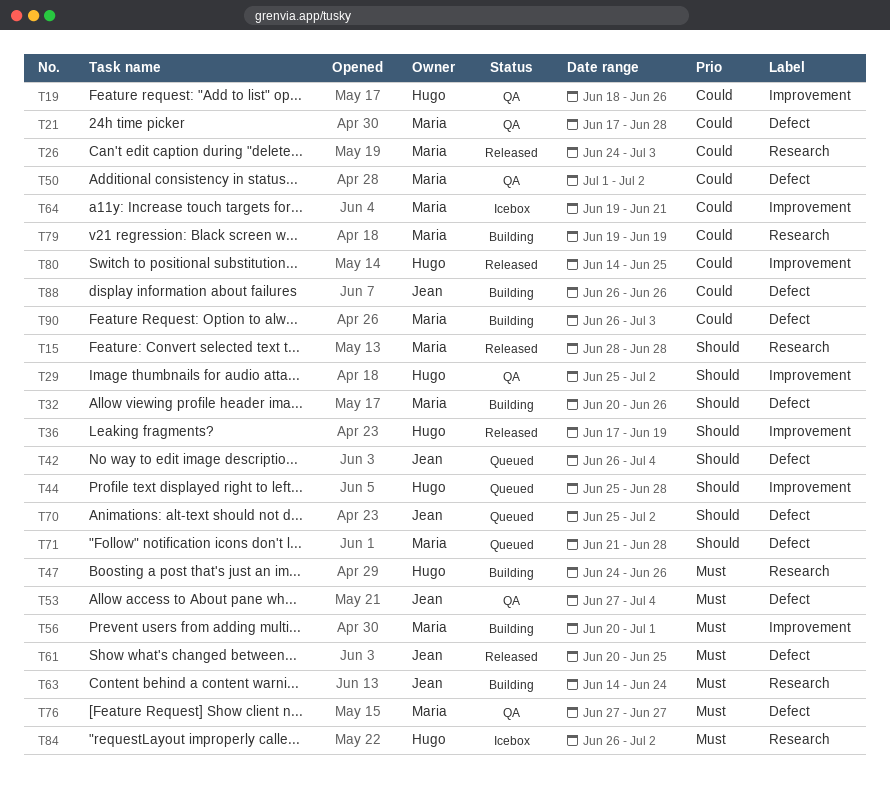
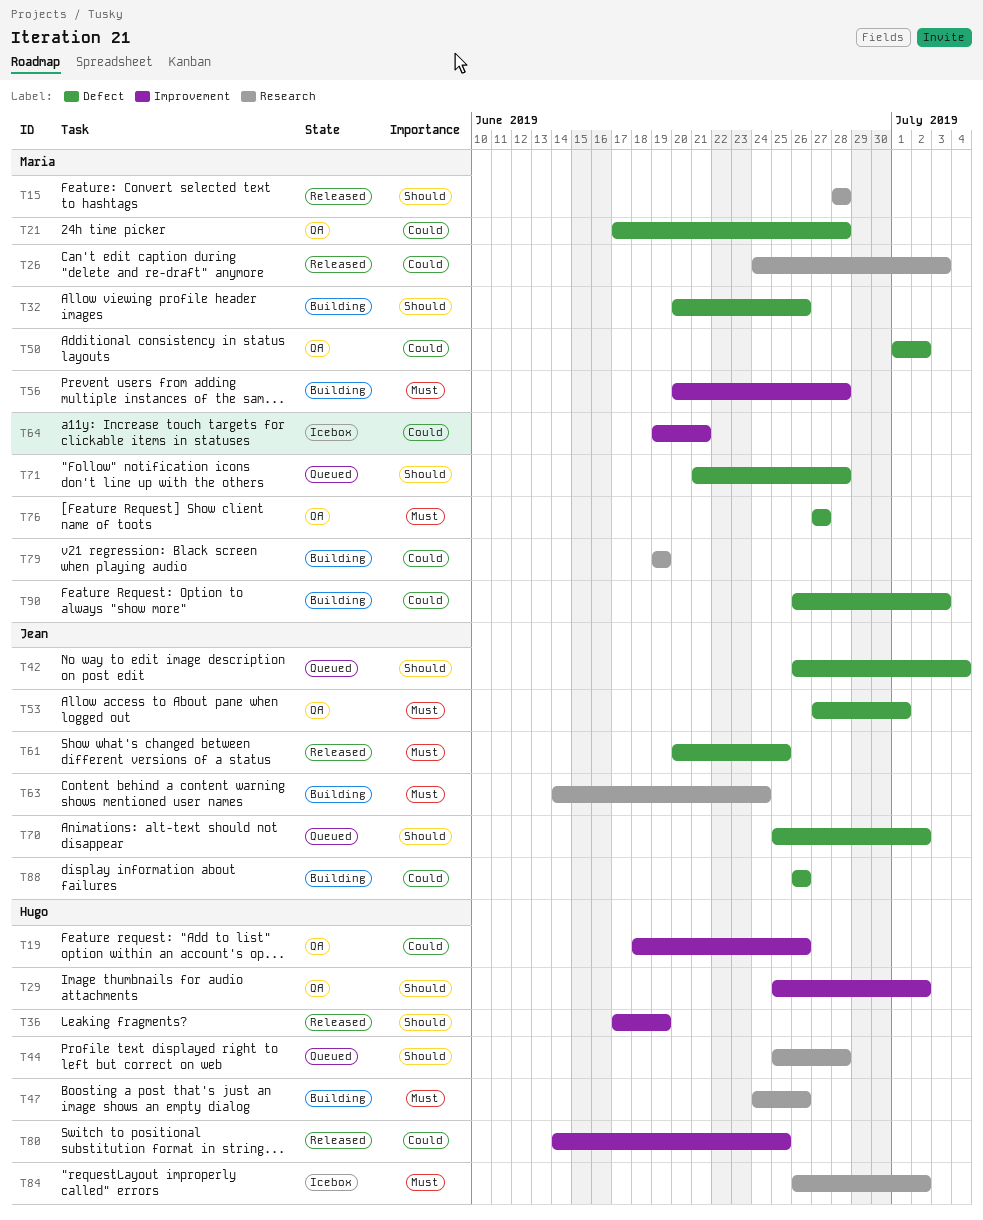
T44, label: Improvement -> Research
T53, due: Jul 4 -> Jul 1
T56, due: Jul 1 -> Jun 28

